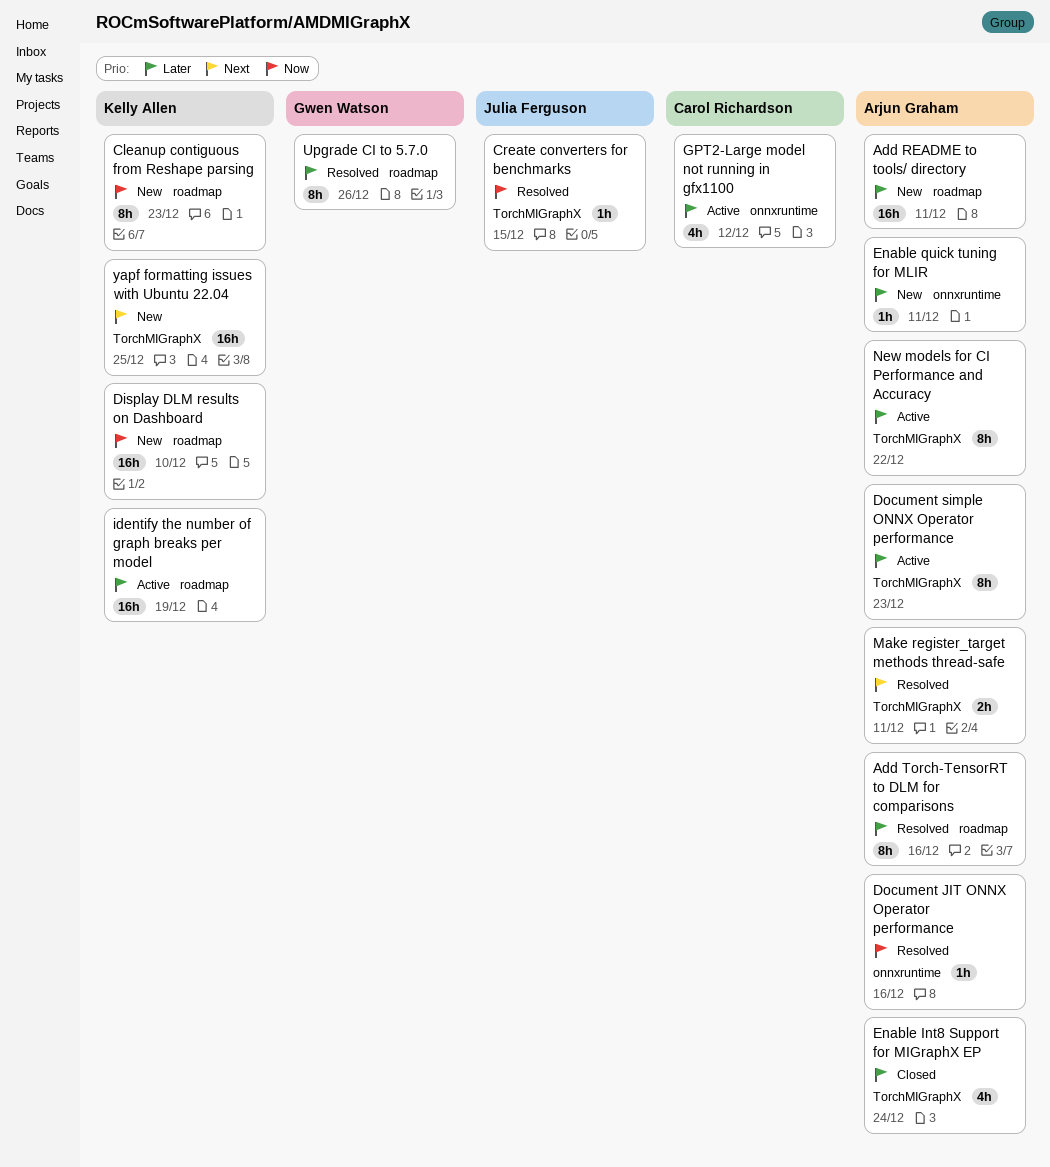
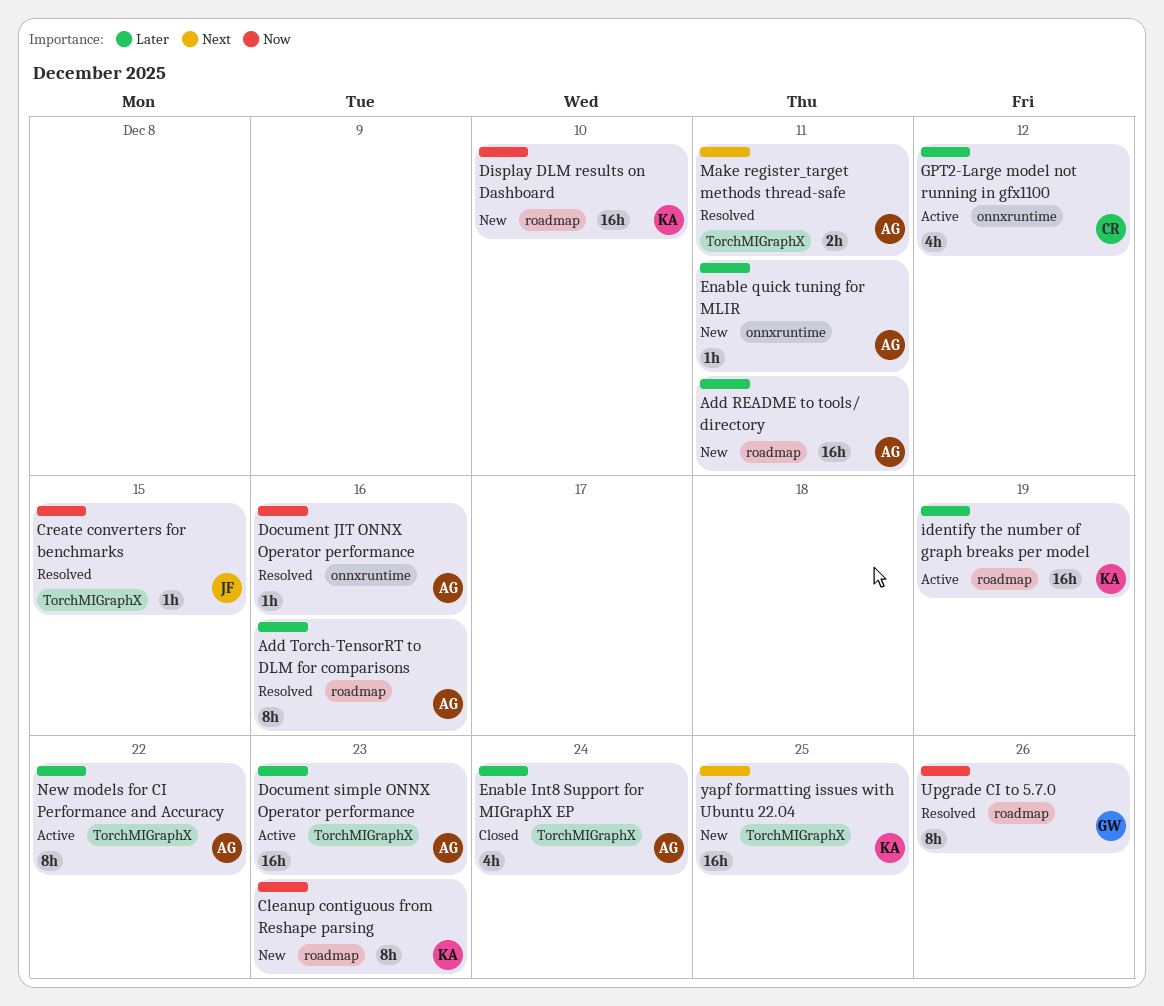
Document simple ONNX Operator performance, estimate: 8h -> 16h
Upgrade CI to 5.7.0, priority: Later -> Now

